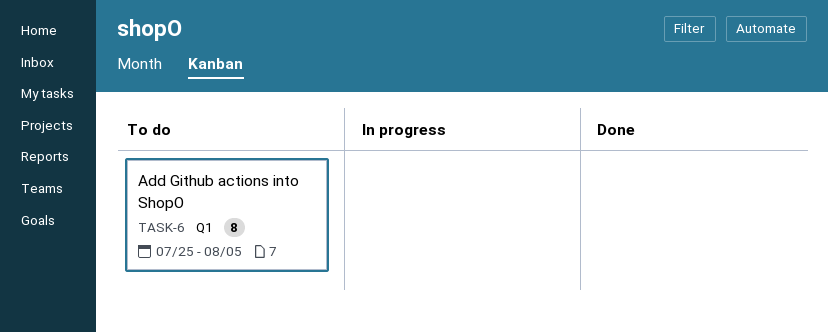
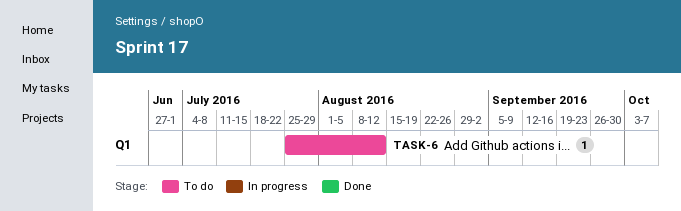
TASK-6, estimate: 8 -> 1
TASK-6, due: Aug 5 -> Aug 12

